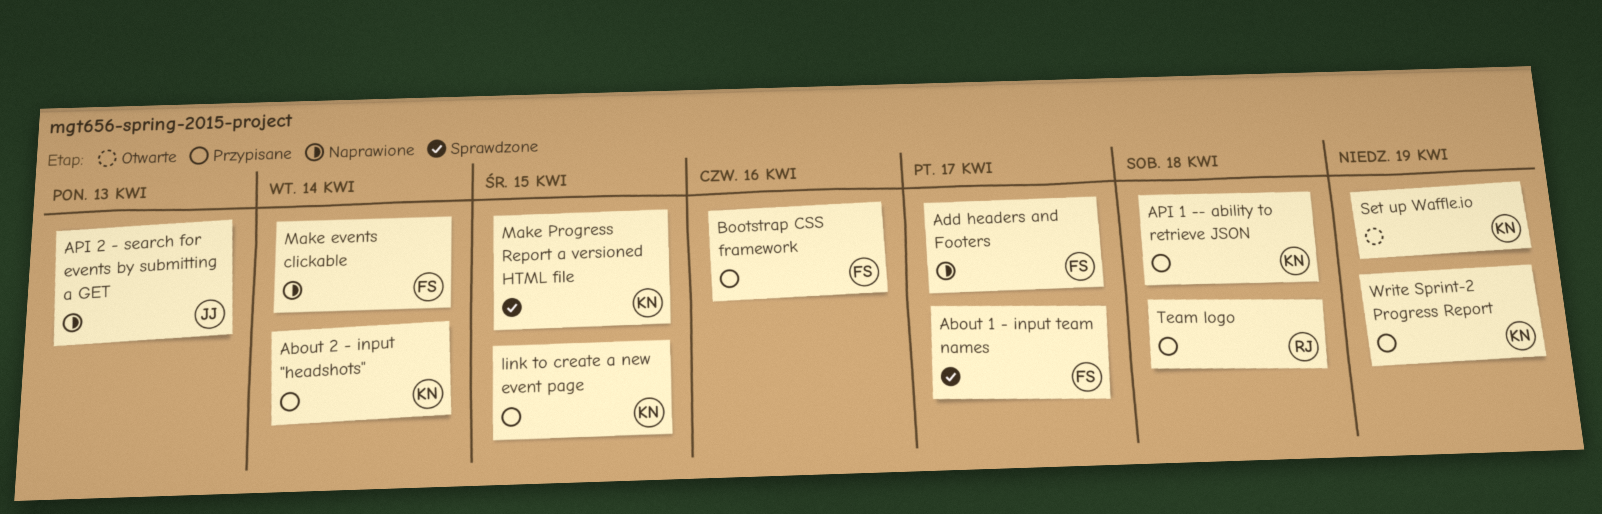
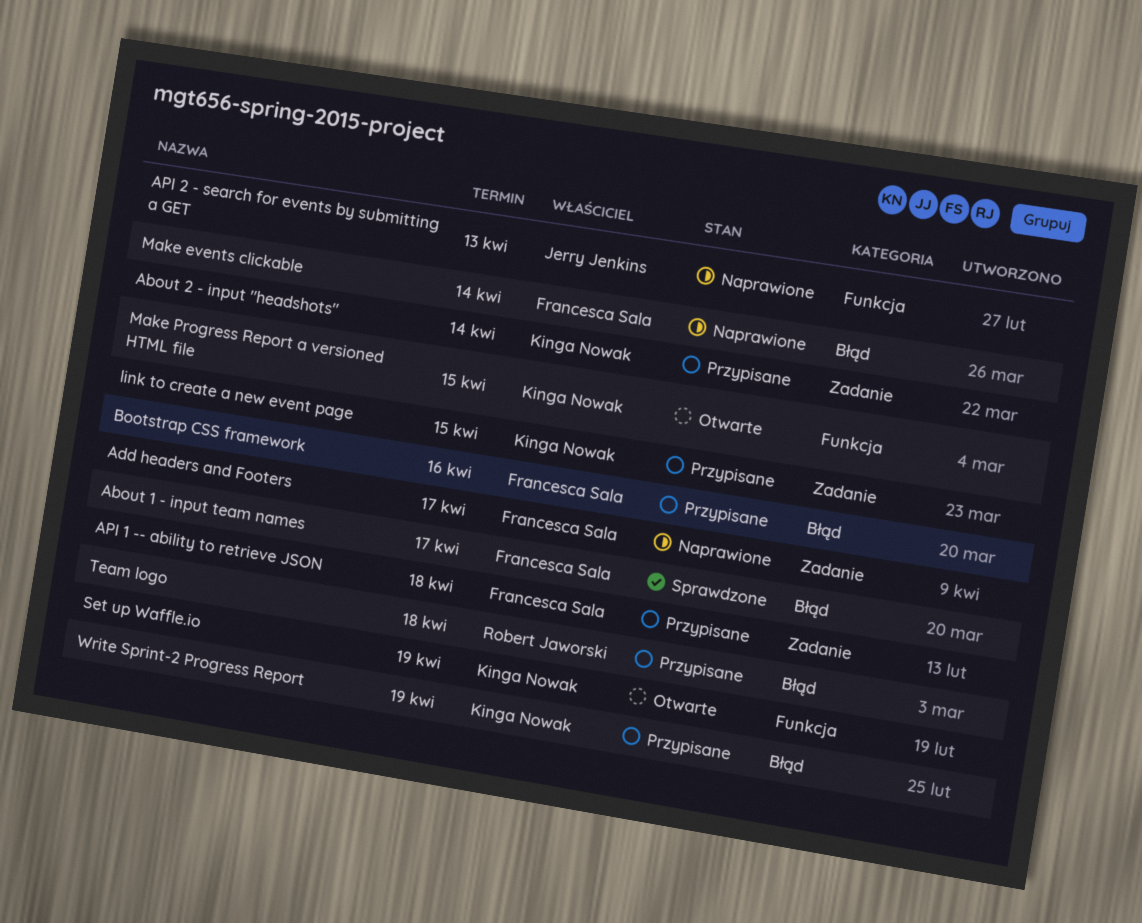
API 1 -- ability to retrieve JSON, owner: Kinga Nowak -> Francesca Sala
Make Progress Report a versioned HTML file, status: Sprawdzone -> Otwarte

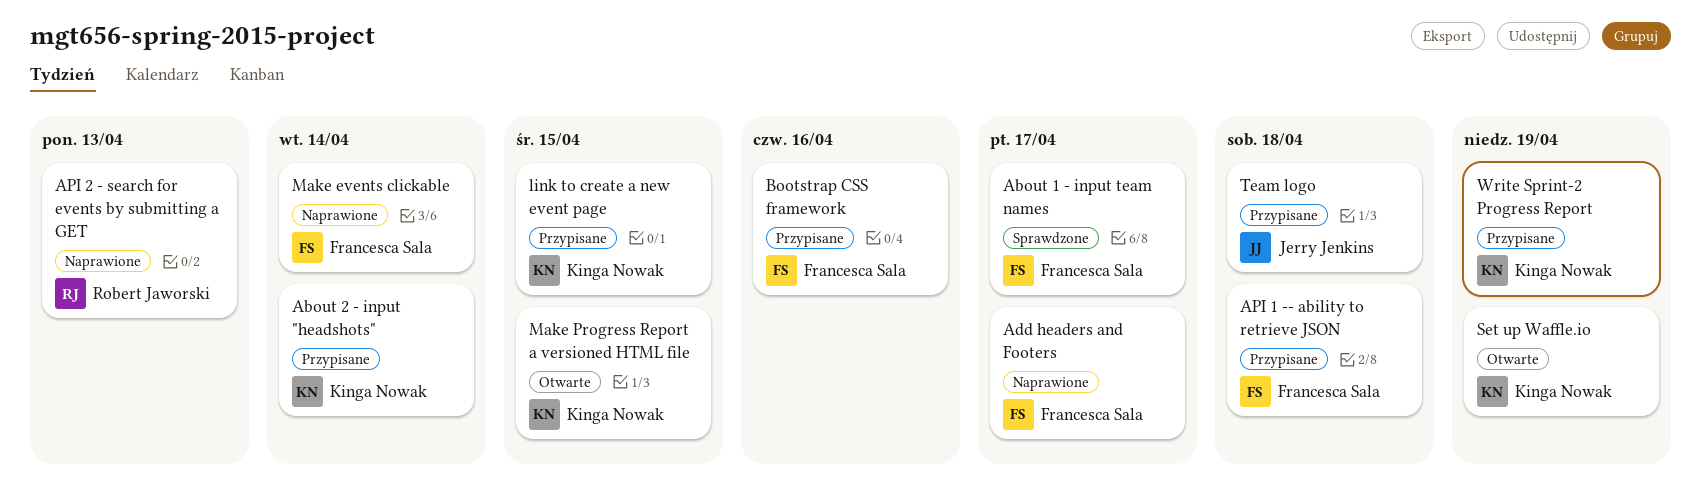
API 2 - search for events by submitting a GET, owner: Jerry Jenkins -> Robert Jaworski
Team logo, owner: Robert Jaworski -> Jerry Jenkins

